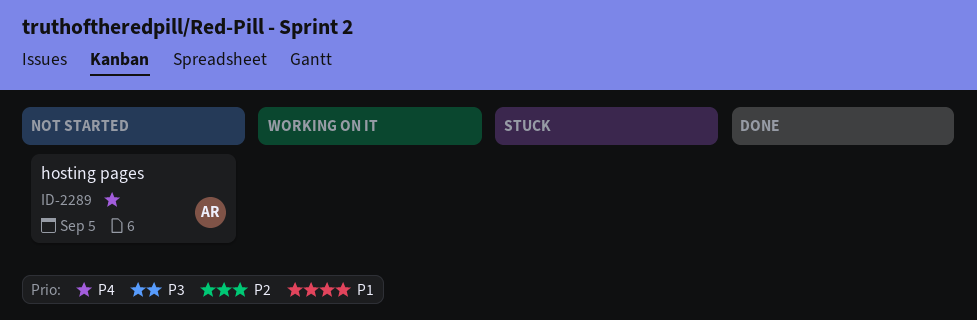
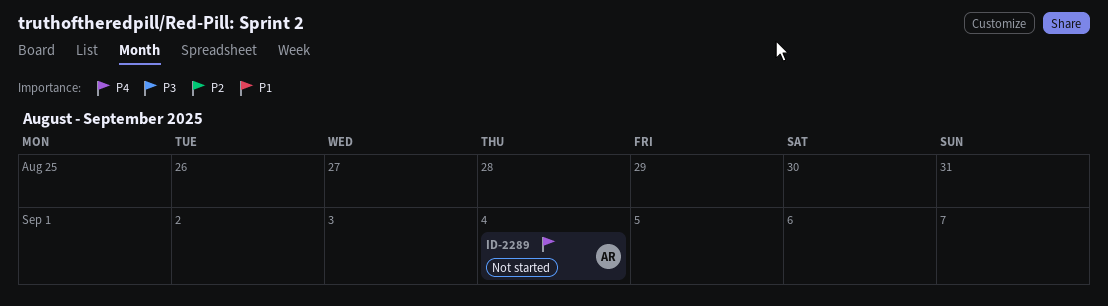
ID-2289, due: Sep 5 -> Sep 4

